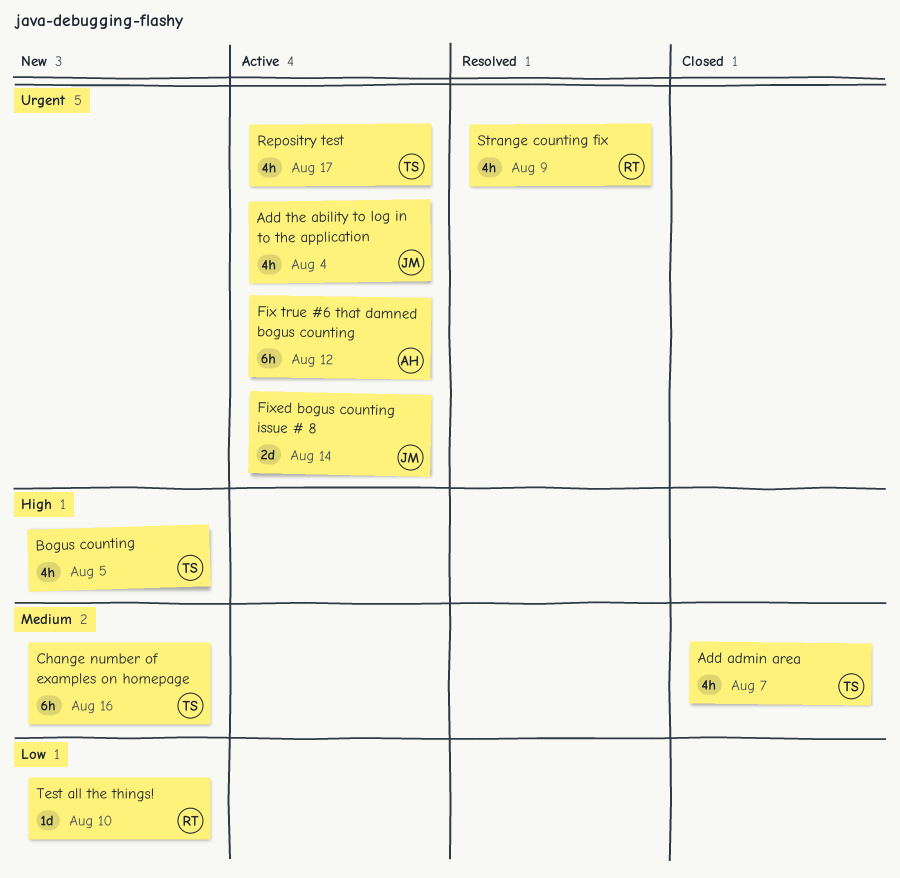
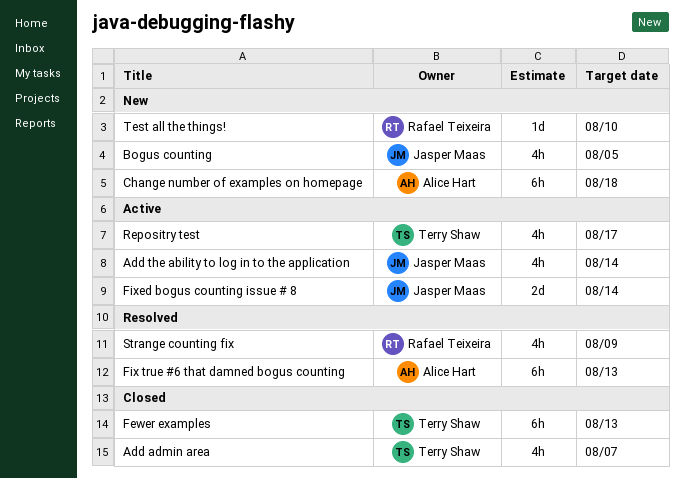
Add the ability to log in to the application, due: Aug 4 -> Aug 14
Bogus counting, owner: Terry Shaw -> Jasper Maas
Change number of examples on homepage, owner: Terry Shaw -> Alice Hart
Change number of examples on homepage, due: Aug 16 -> Aug 18
Fewer examples: none -> present
Fix true #6 that damned bogus counting, status: Active -> Resolved
Fix true #6 that damned bogus counting, due: Aug 12 -> Aug 13

